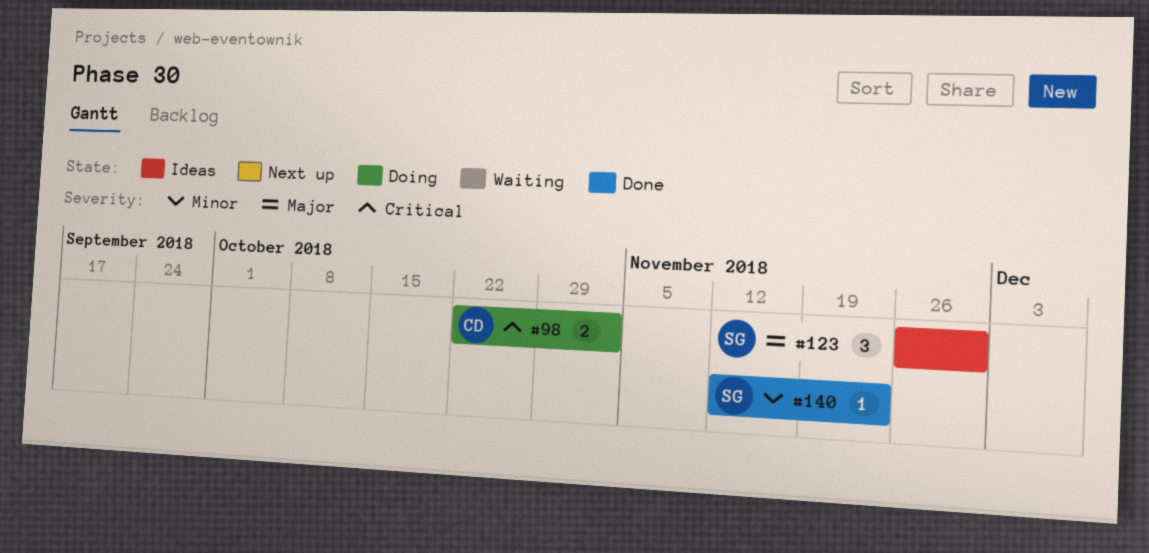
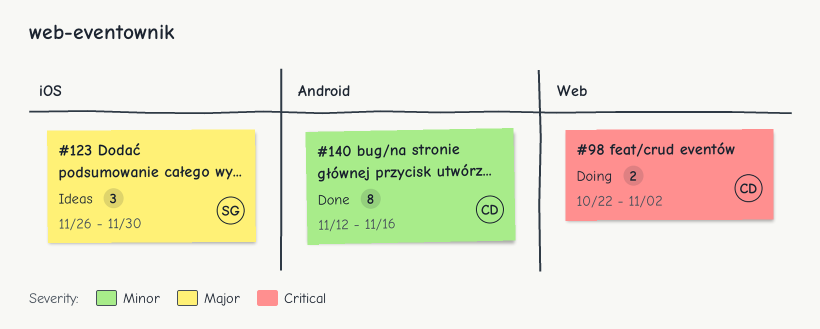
#140, owner: SG -> CD
#140, estimate: 1 -> 8
#140, due: Nov 23 -> Nov 16

